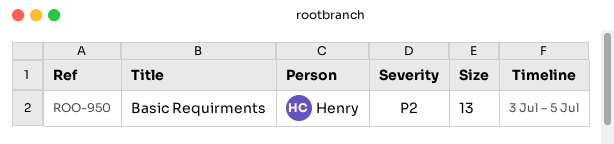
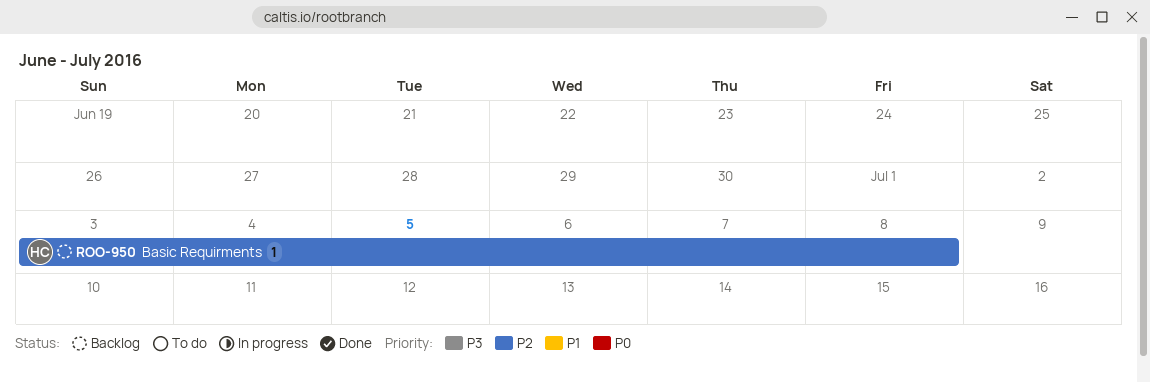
ROO-950, estimate: 13 -> 1
ROO-950, due: Jul 5 -> Jul 8

